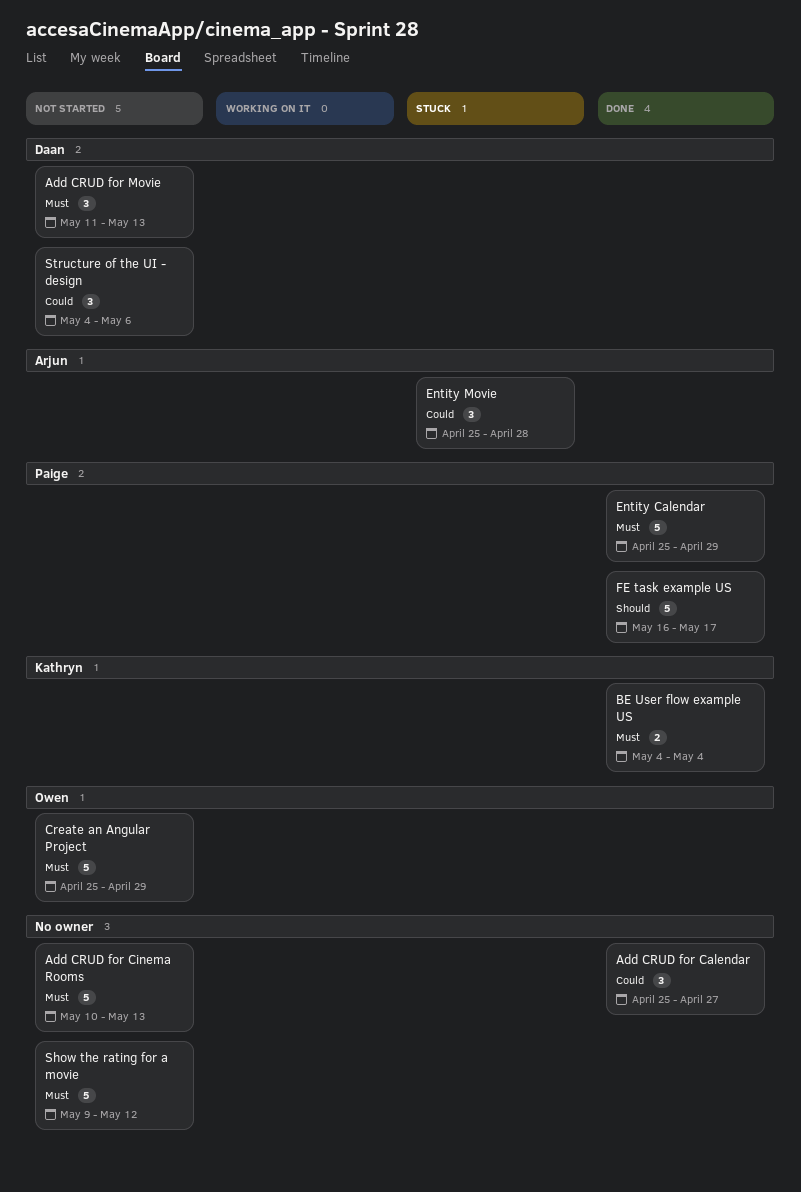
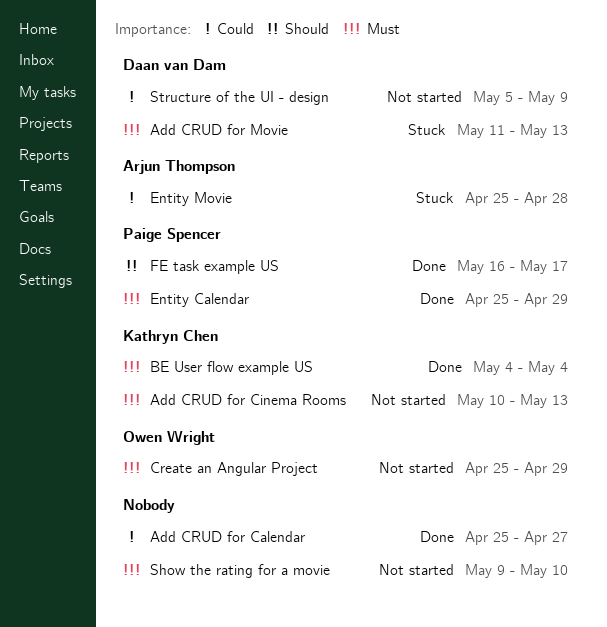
Add CRUD for Cinema Rooms, owner: none -> Kathryn Chen
Add CRUD for Movie, status: Not started -> Stuck
Show the rating for a movie, due: May 12 -> May 10
Structure of the UI - design, start: May 4 -> May 5
Structure of the UI - design, due: May 6 -> May 9

